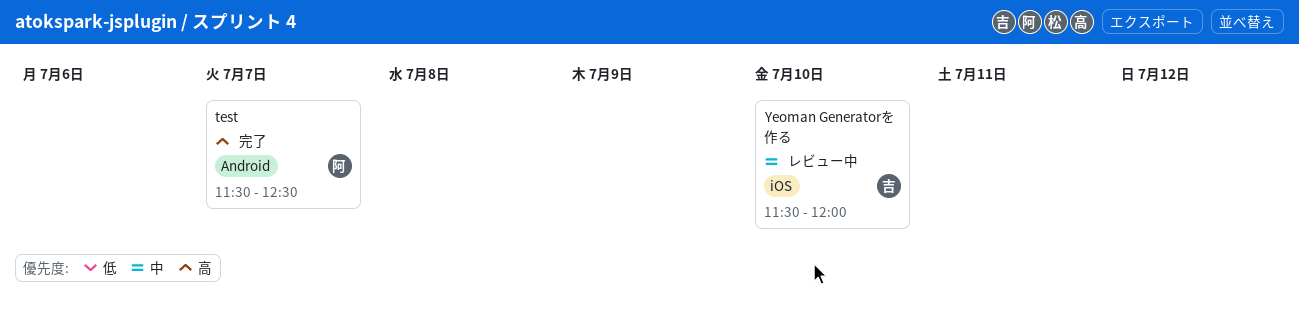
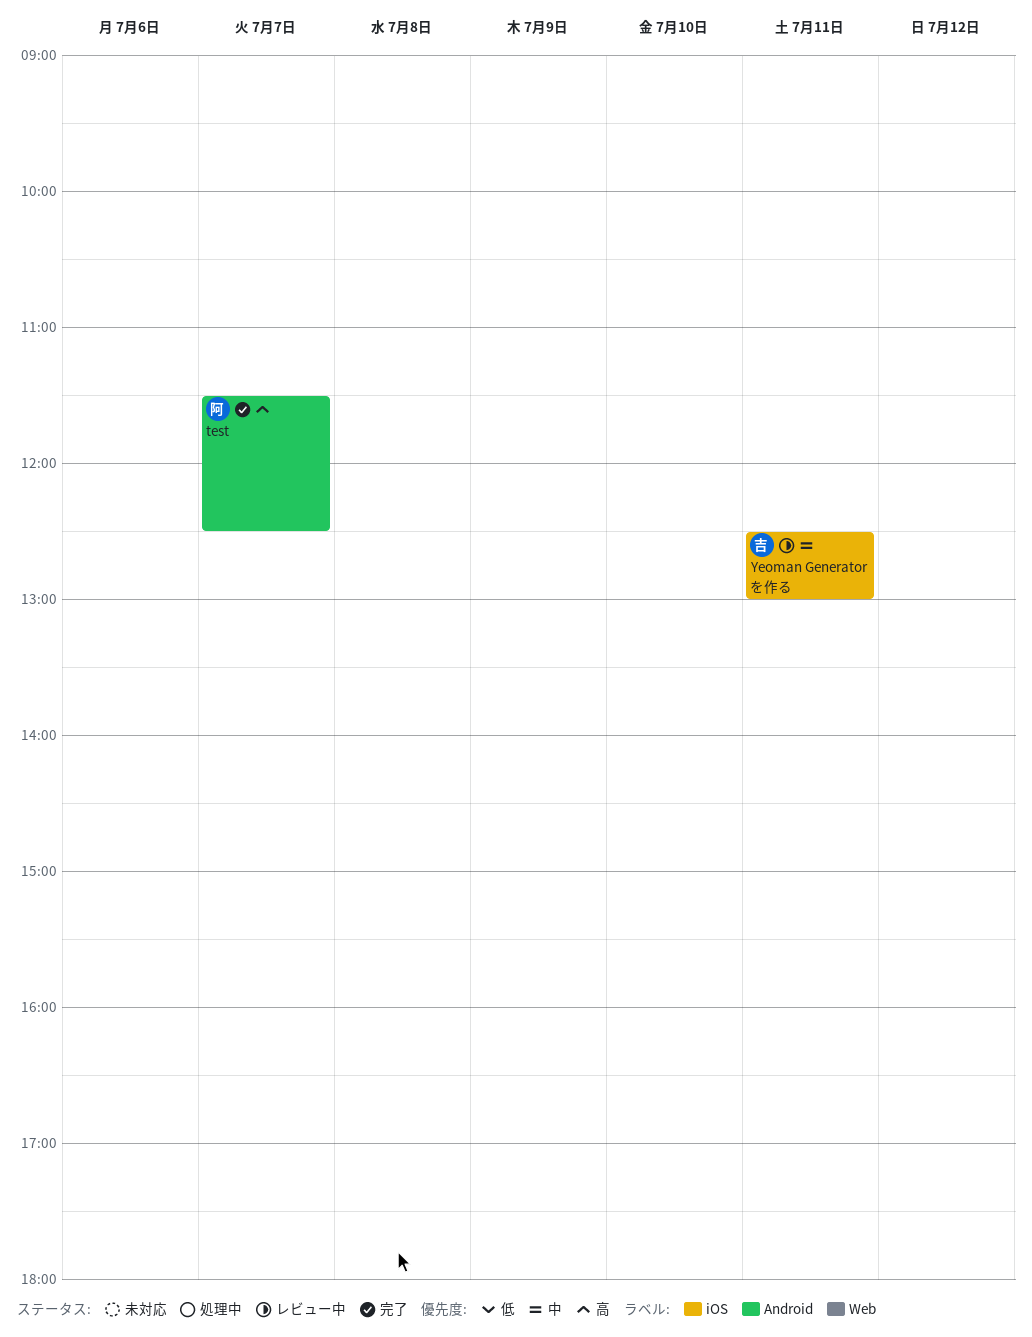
Yeoman Generatorを作る, day: Jul 10 -> Jul 11
Yeoman Generatorを作る, begins: 11:30 -> 12:30
Yeoman Generatorを作る, ends: 12:00 -> 13:00

